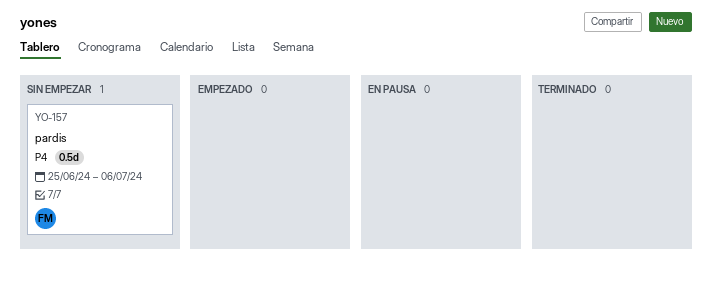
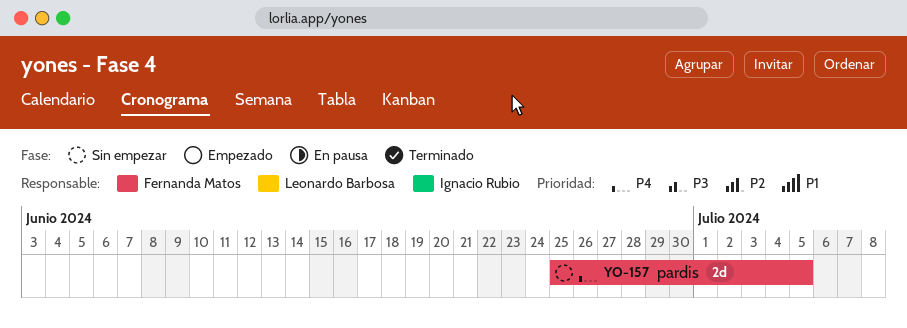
YO-157, estimate: 0.5d -> 2d
YO-157, due: Jul 6 -> Jul 5

